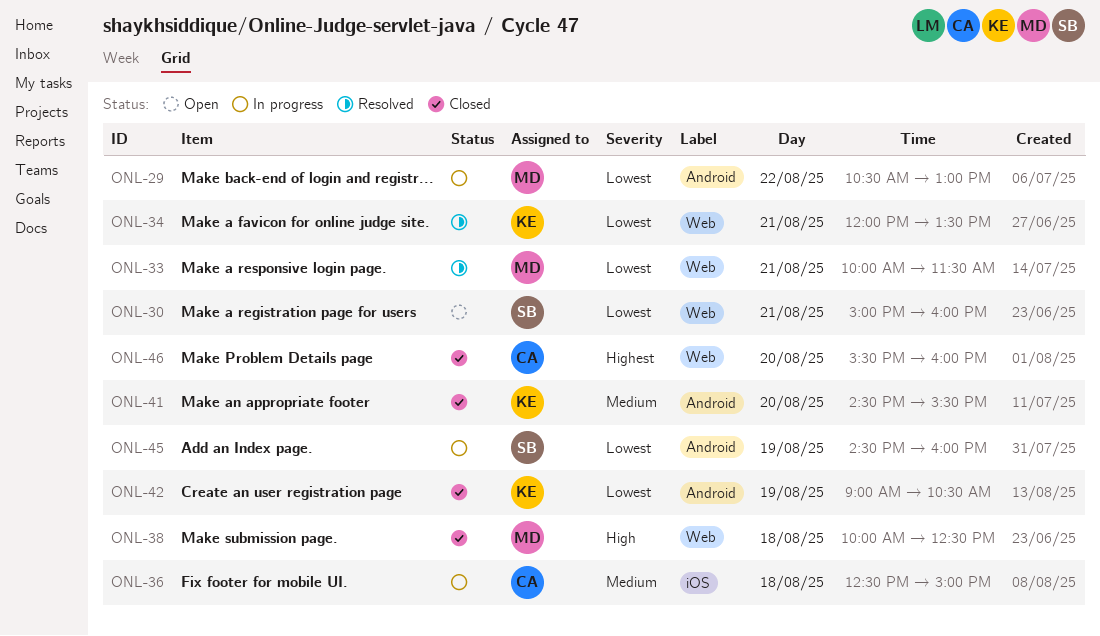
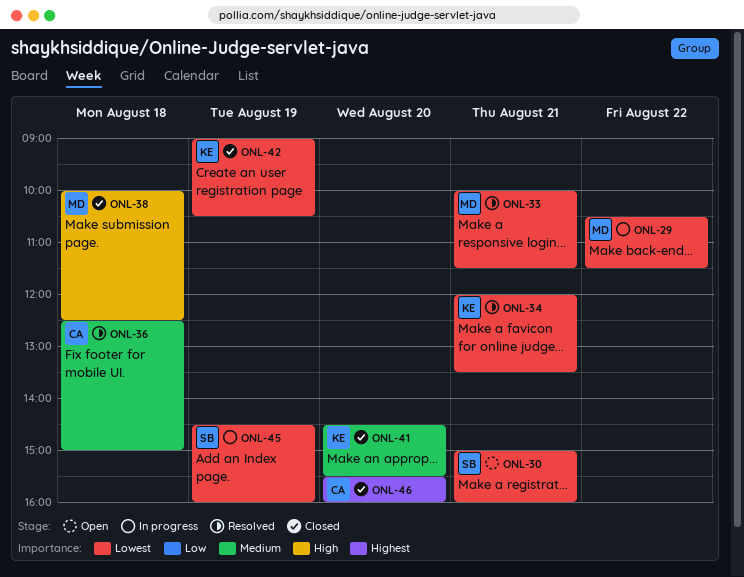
ONL-29, ends: 13:00 -> 11:30
ONL-36, status: In progress -> Resolved

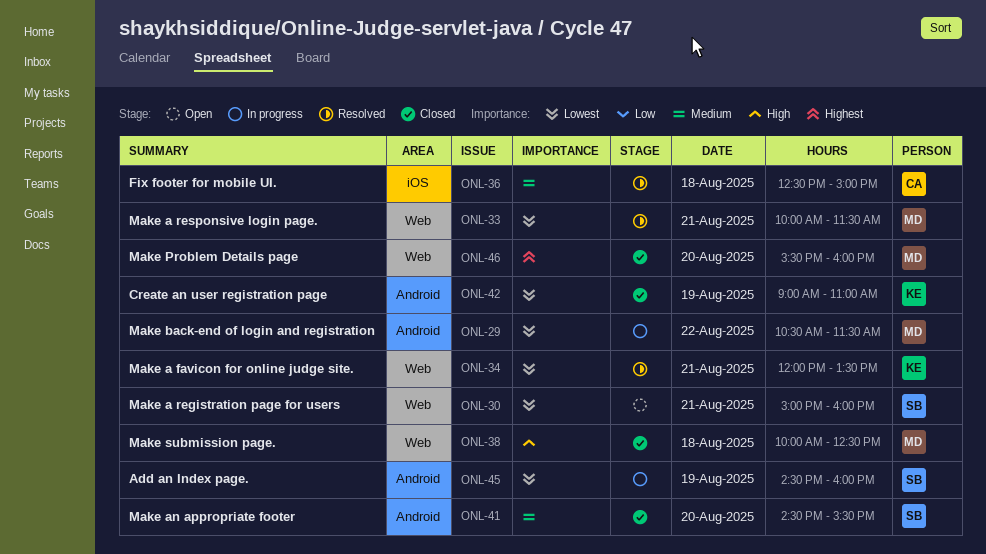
ONL-41, owner: KE -> SB
ONL-42, ends: 10:30 -> 11:00
ONL-46, owner: CA -> MD

